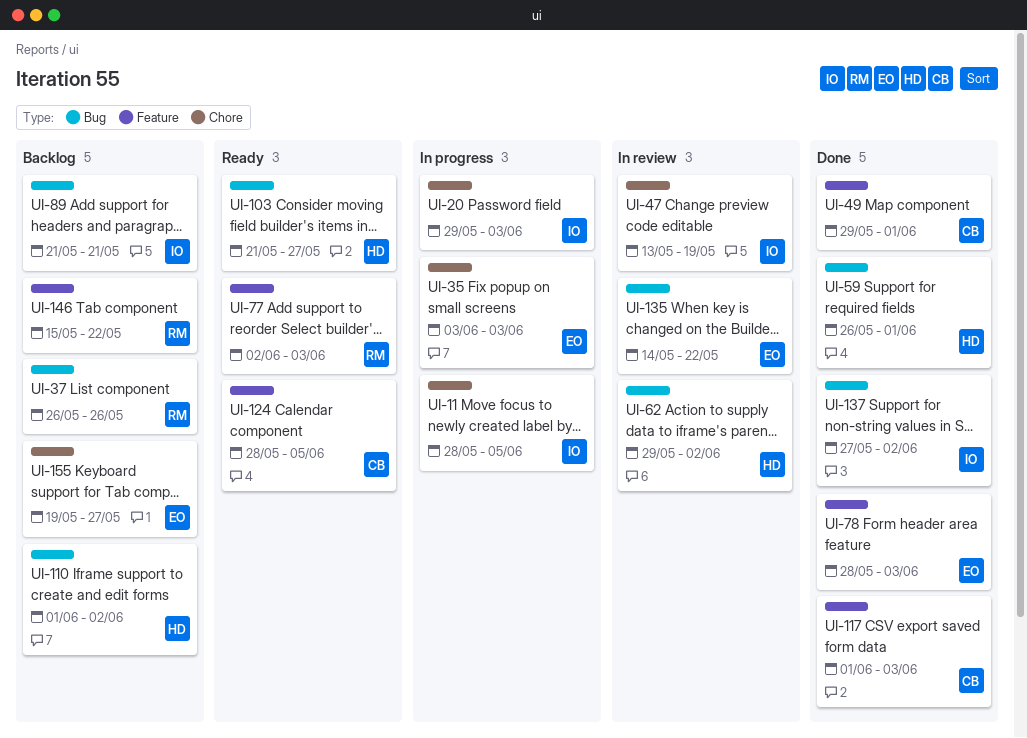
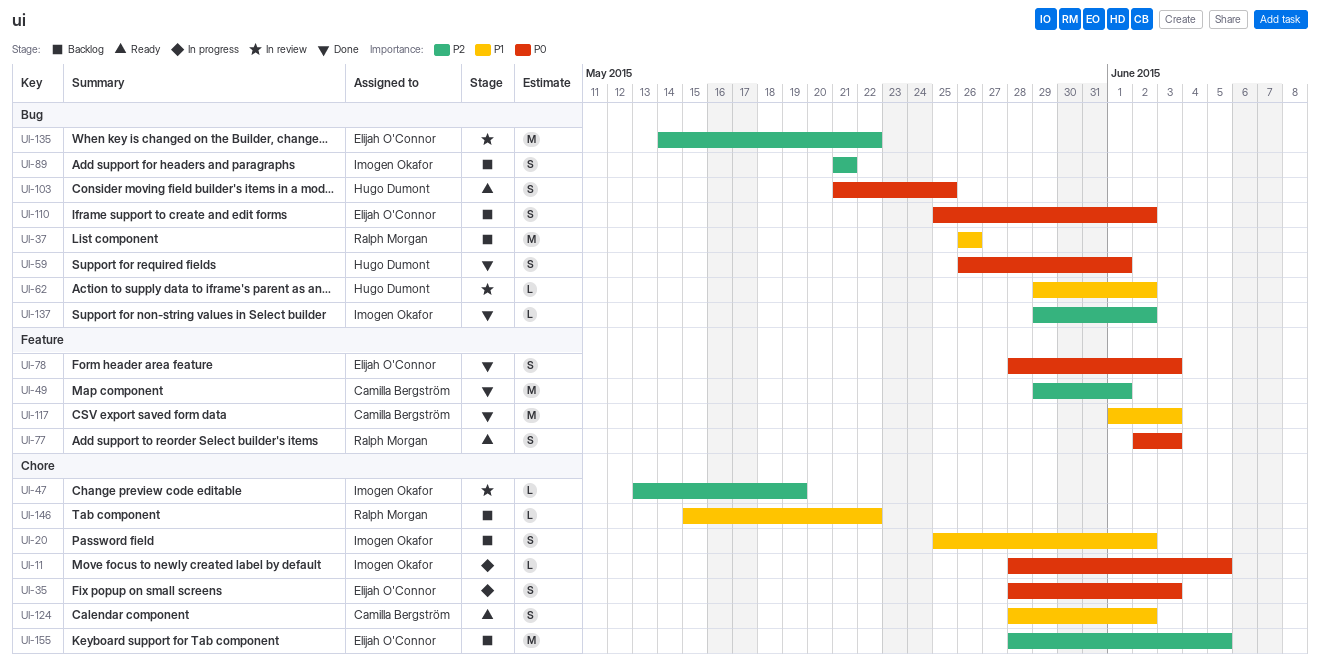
UI-20, status: In progress -> Backlog
UI-20, start: May 29 -> May 25
UI-20, due: Jun 3 -> Jun 2
UI-35, start: Jun 3 -> May 28
UI-103, due: May 27 -> May 25
UI-110, owner: Hugo Dumont -> Elijah O'Connor
UI-110, start: Jun 1 -> May 25
UI-124, label: Feature -> Chore
UI-124, due: Jun 5 -> Jun 2
UI-137, start: May 27 -> May 29
UI-146, label: Feature -> Chore
UI-155, start: May 19 -> May 28
UI-155, due: May 27 -> Jun 5

